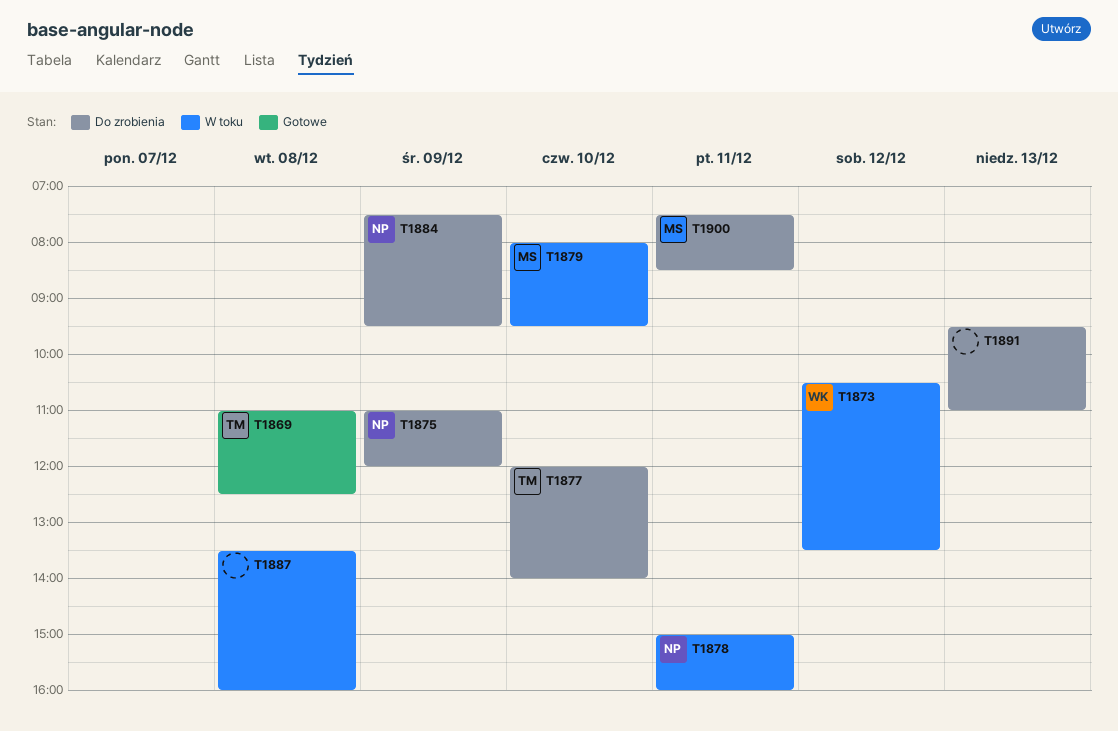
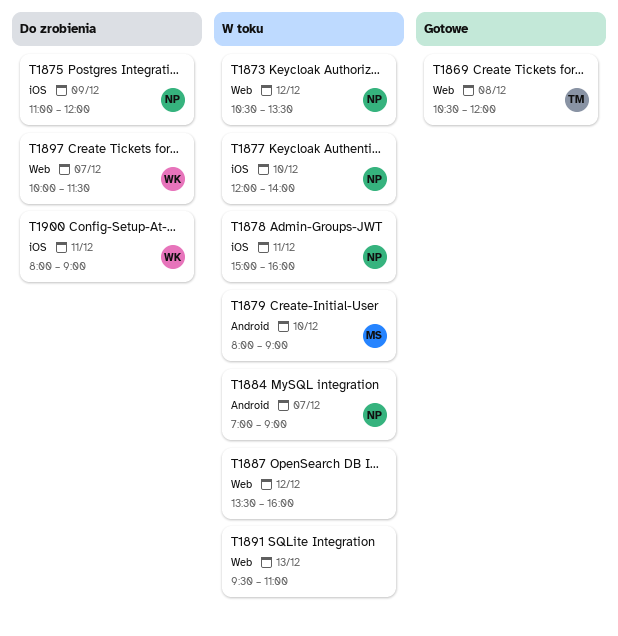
T1869, begins: 11:00 -> 10:30
T1869, ends: 12:30 -> 12:00
T1873, owner: WK -> NP
T1877, status: Do zrobienia -> W toku
T1877, owner: TM -> NP
T1879, ends: 09:30 -> 09:00
T1884, status: Do zrobienia -> W toku
T1884, day: Dec 9 -> Dec 7
T1884, begins: 07:30 -> 07:00
T1884, ends: 09:30 -> 09:00
T1887, day: Dec 8 -> Dec 12
T1891, status: Do zrobienia -> W toku
T1897: none -> present
T1900, owner: MS -> WK
T1900, begins: 07:30 -> 08:00
T1900, ends: 08:30 -> 09:00

